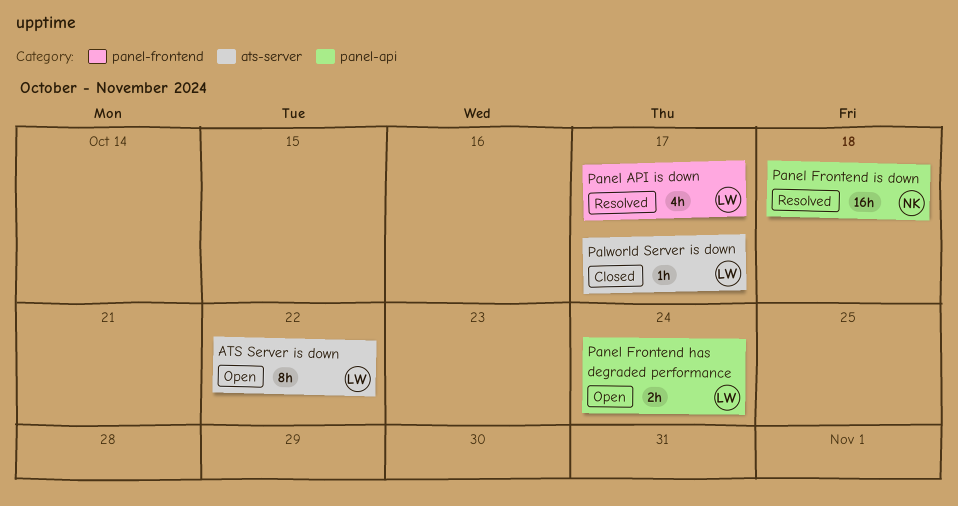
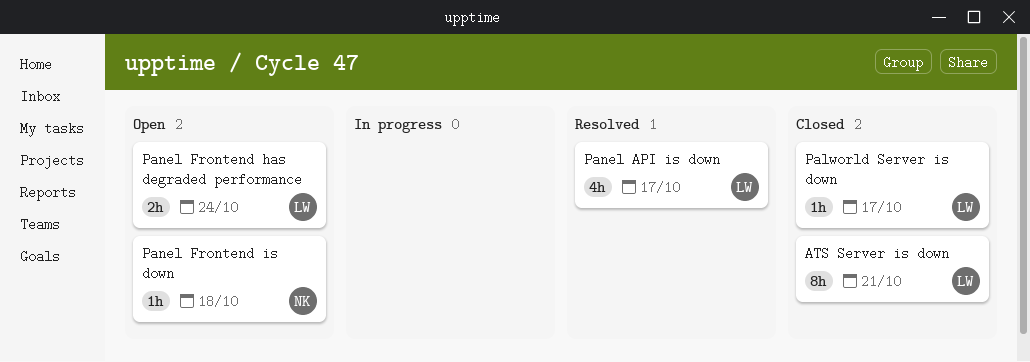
ATS Server is down, status: Open -> Closed
ATS Server is down, due: Oct 22 -> Oct 21
Panel Frontend is down, status: Resolved -> Open
Panel Frontend is down, estimate: 16h -> 1h

